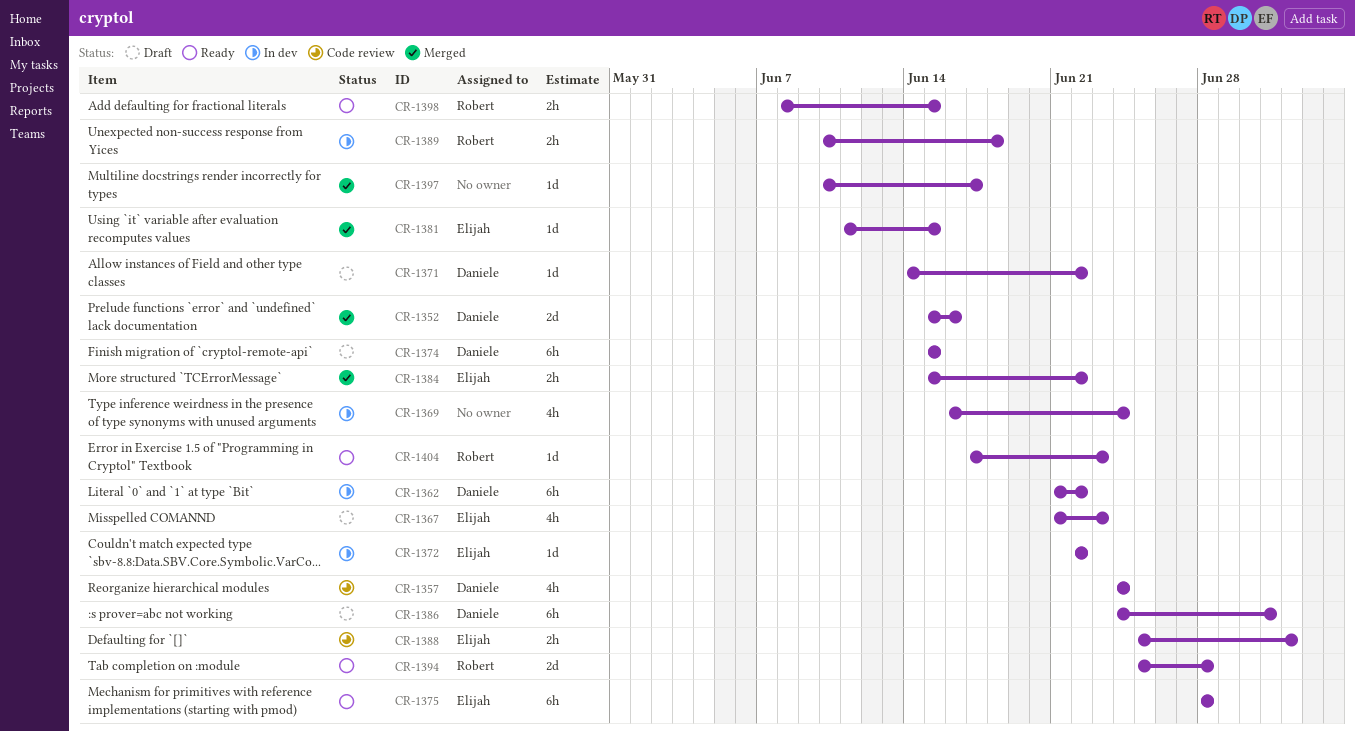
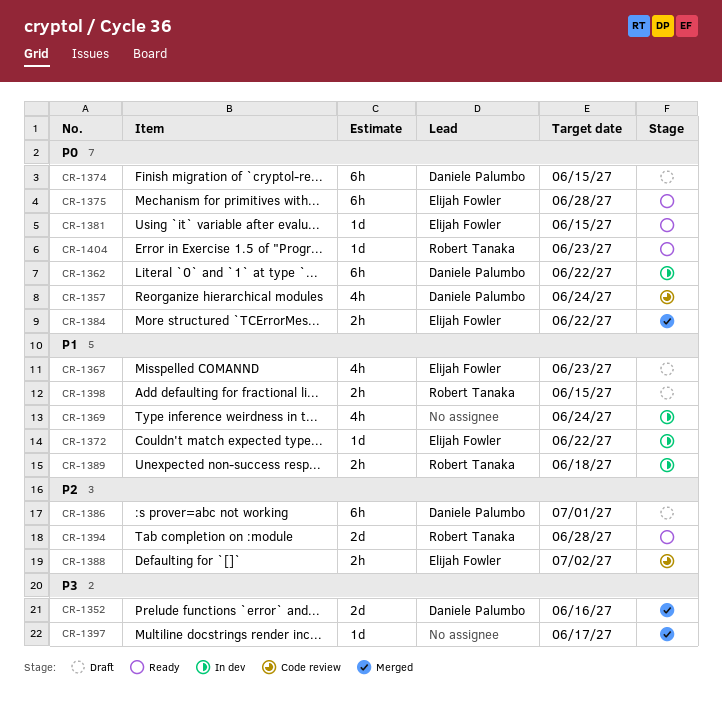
CR-1371: present -> none
CR-1381, status: Merged -> Ready
CR-1398, status: Ready -> Draft

